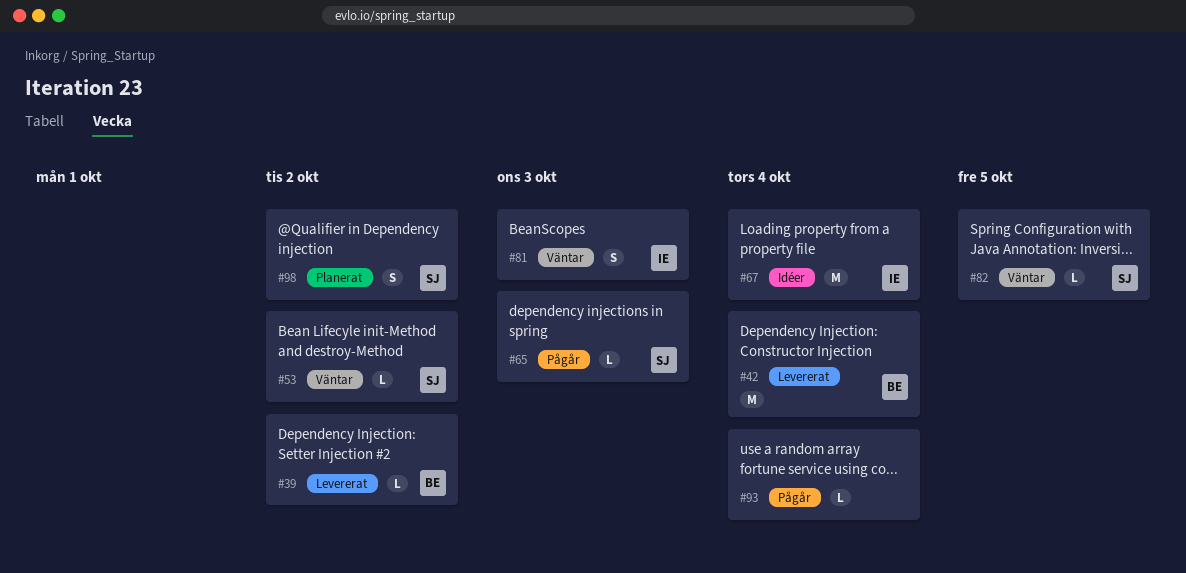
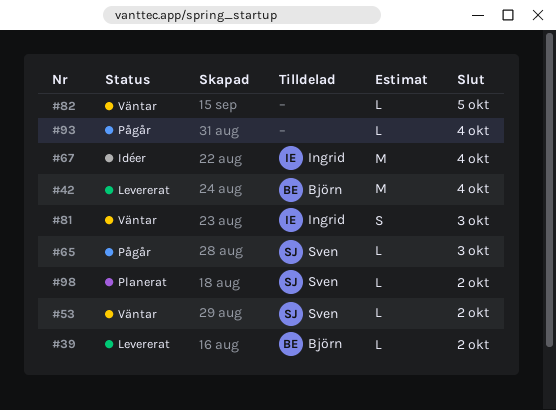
#82, owner: Sven -> none
#98, estimate: S -> L

